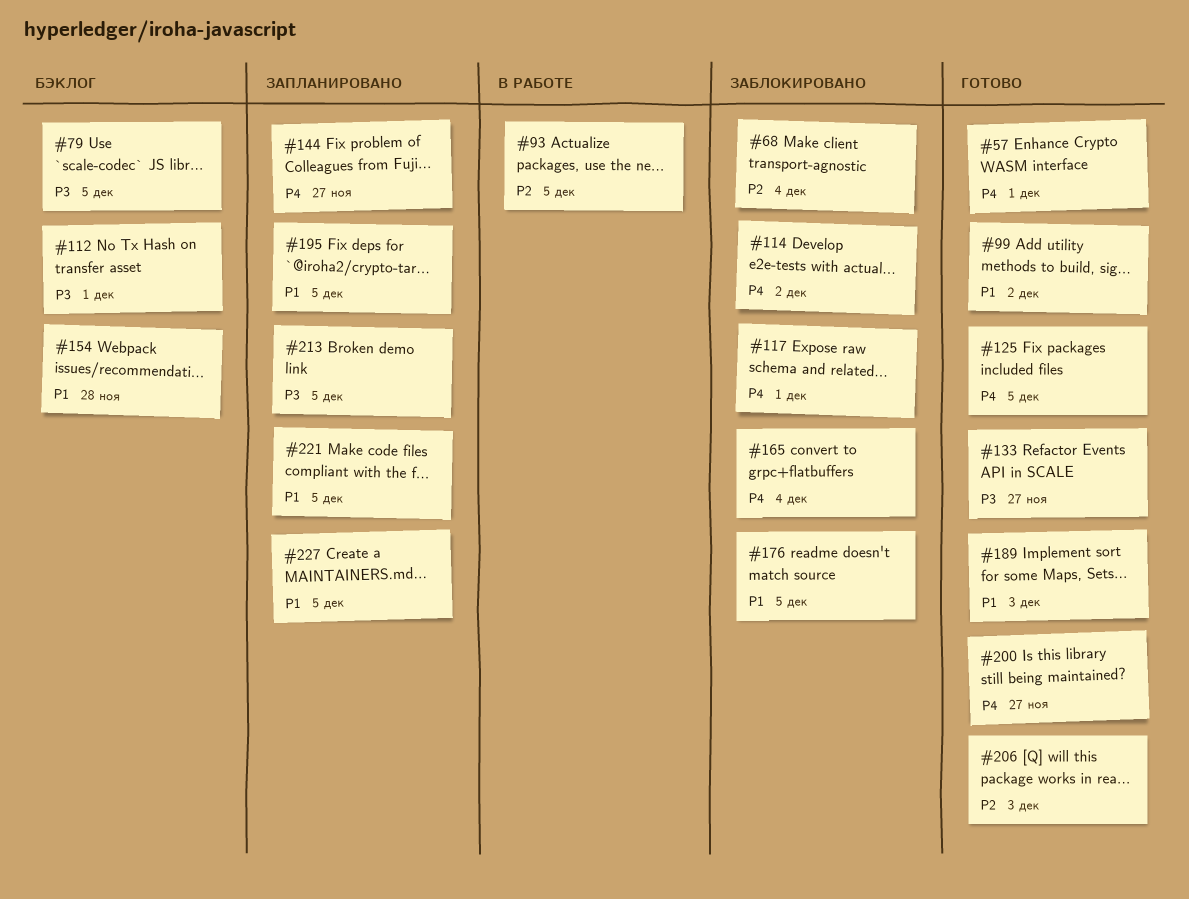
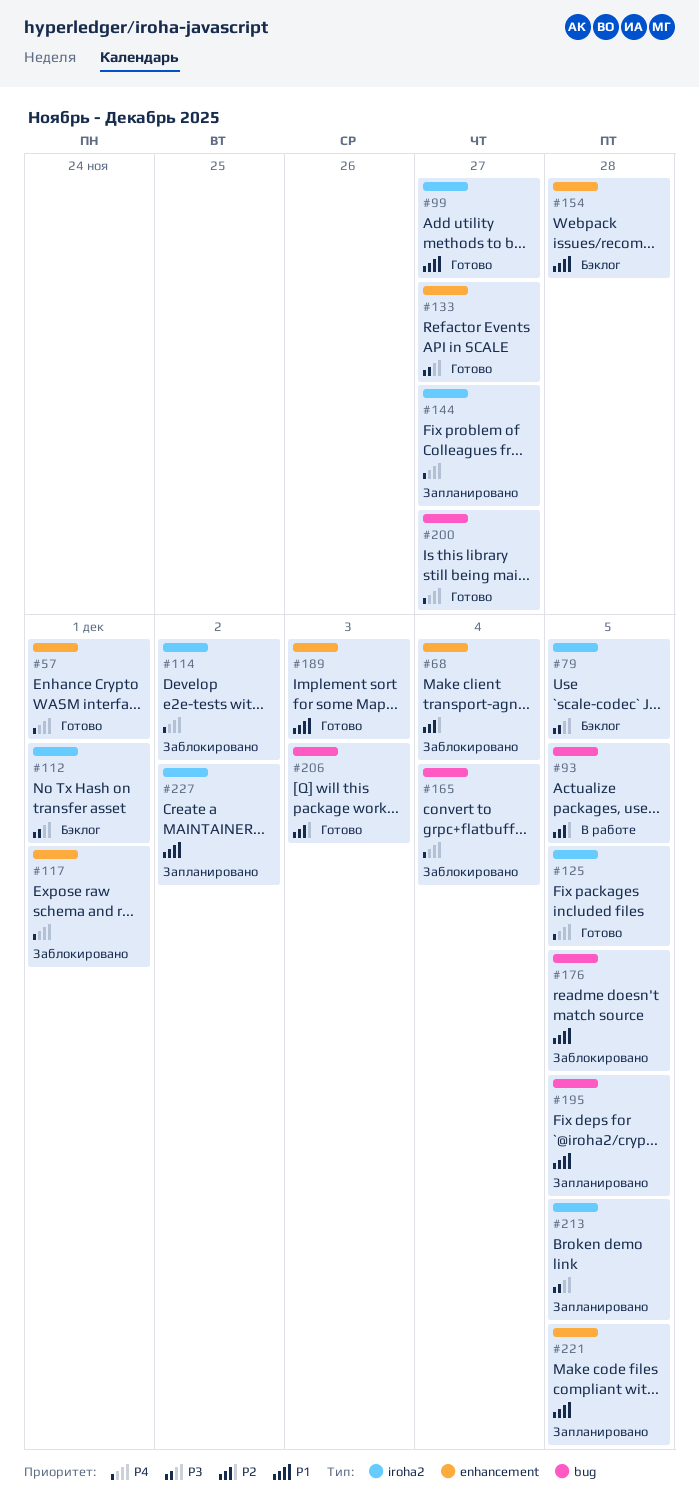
#99, due: Dec 2 -> Nov 27
#227, due: Dec 5 -> Dec 2

